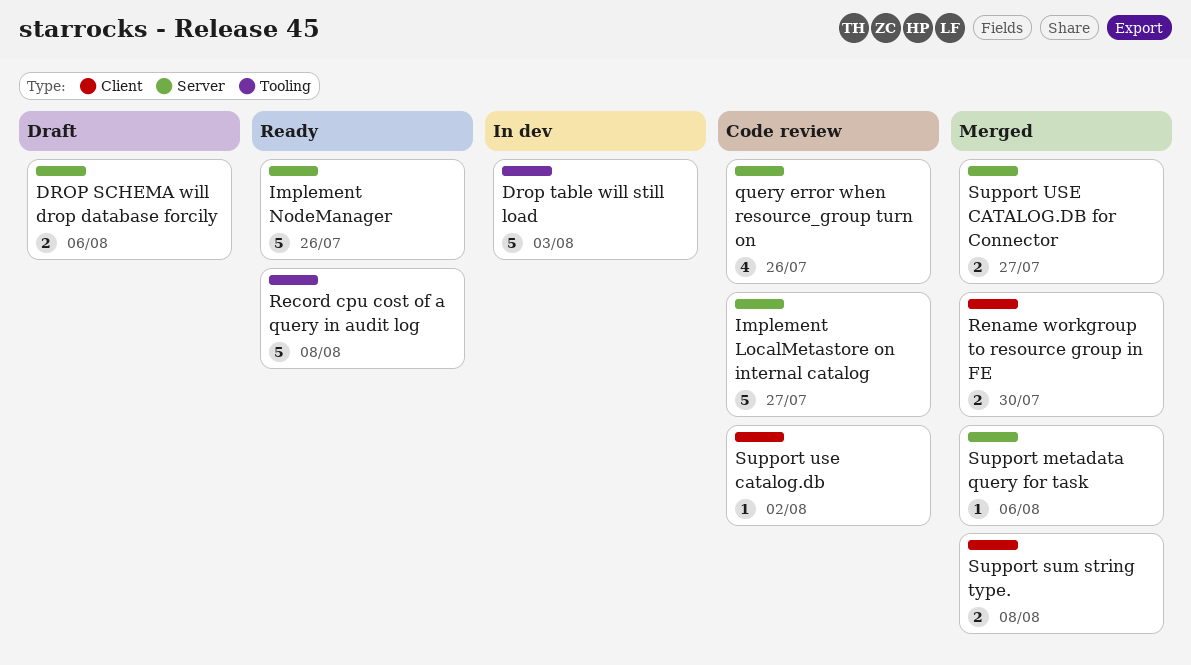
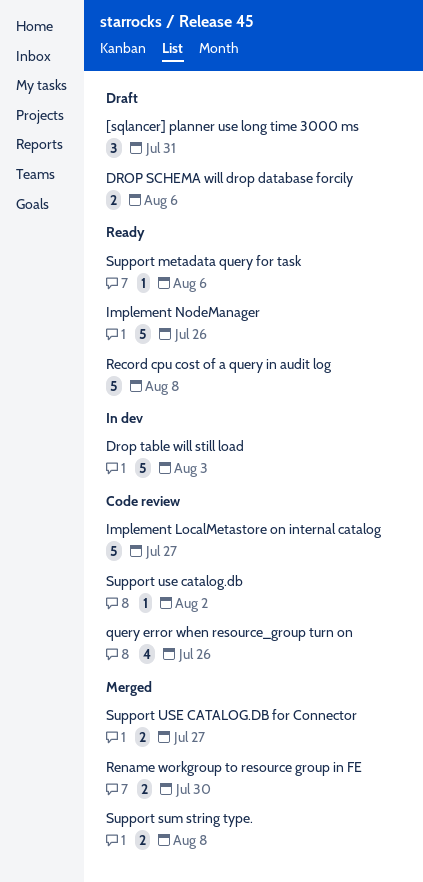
[sqlancer] planner use long time 3000 ms: none -> present
Support metadata query for task, status: Merged -> Ready

